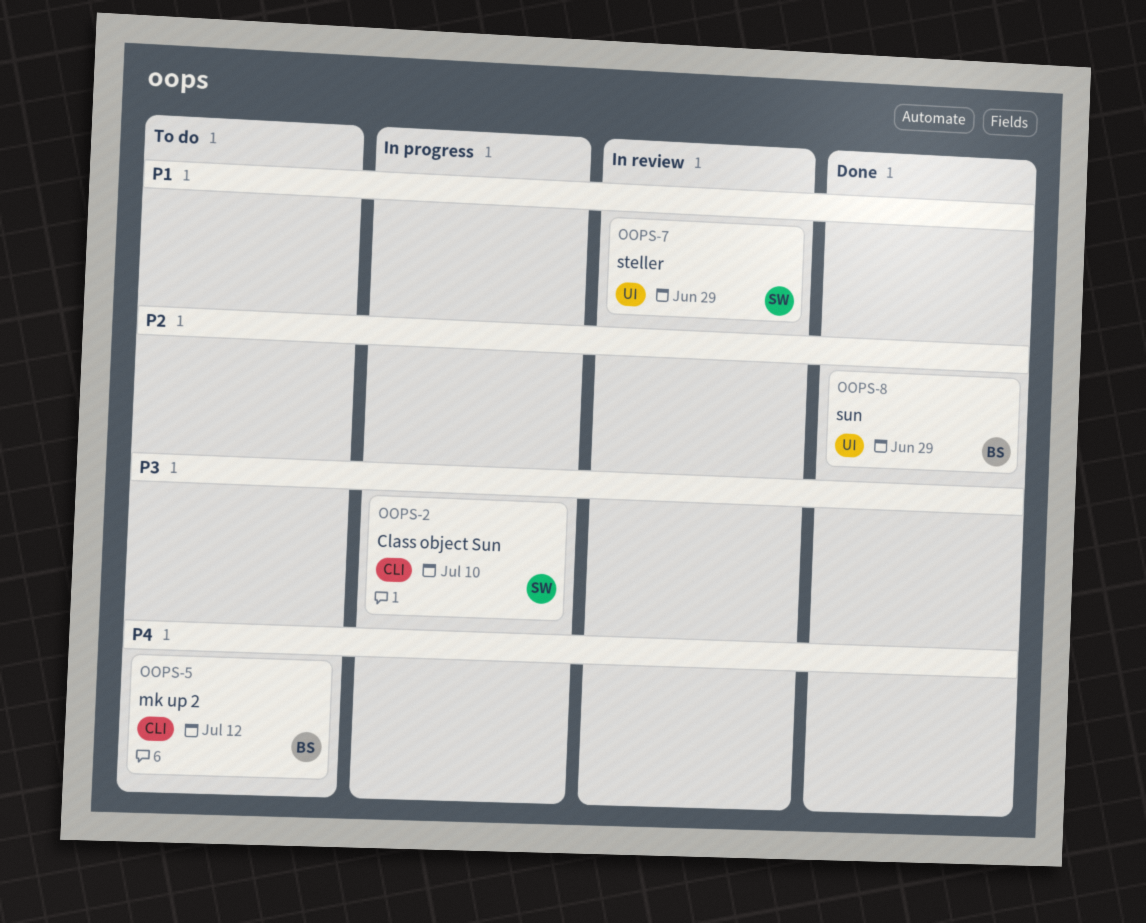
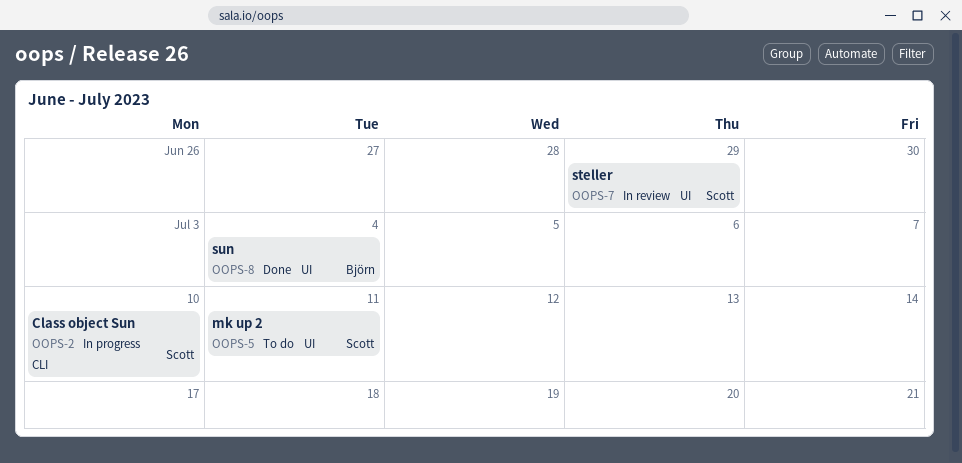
OOPS-5, owner: Björn -> Scott
OOPS-5, label: CLI -> UI
OOPS-5, due: Jul 12 -> Jul 11
OOPS-8, due: Jun 29 -> Jul 4

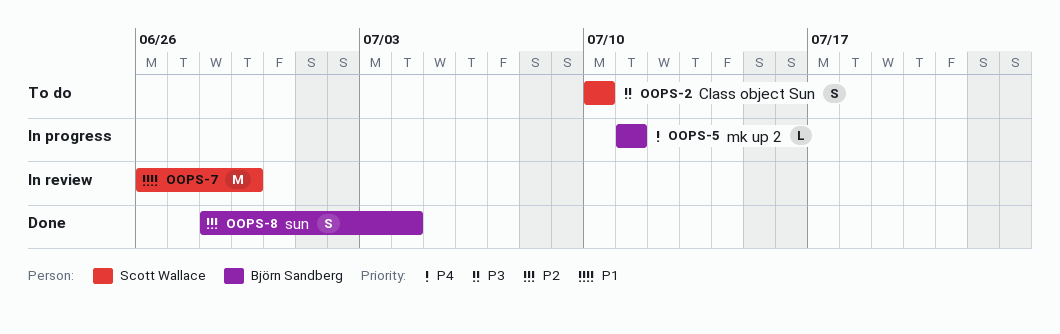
OOPS-2, status: In progress -> To do
OOPS-5, status: To do -> In progress
OOPS-5, owner: Scott Wallace -> Björn Sandberg

